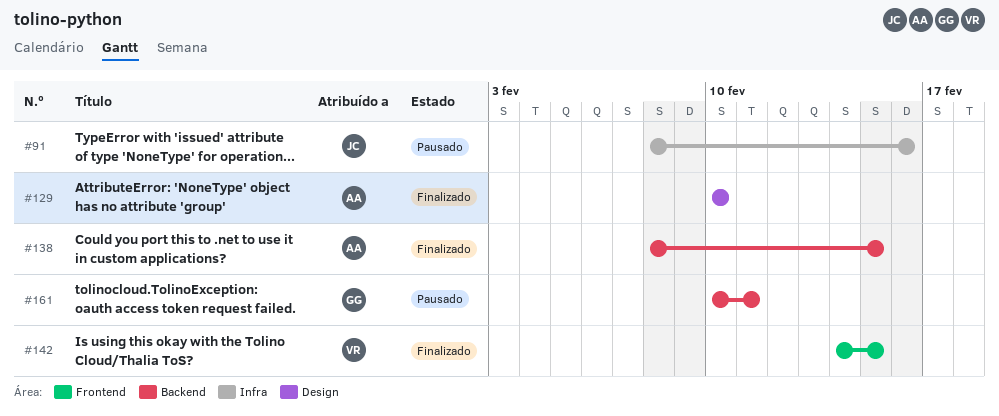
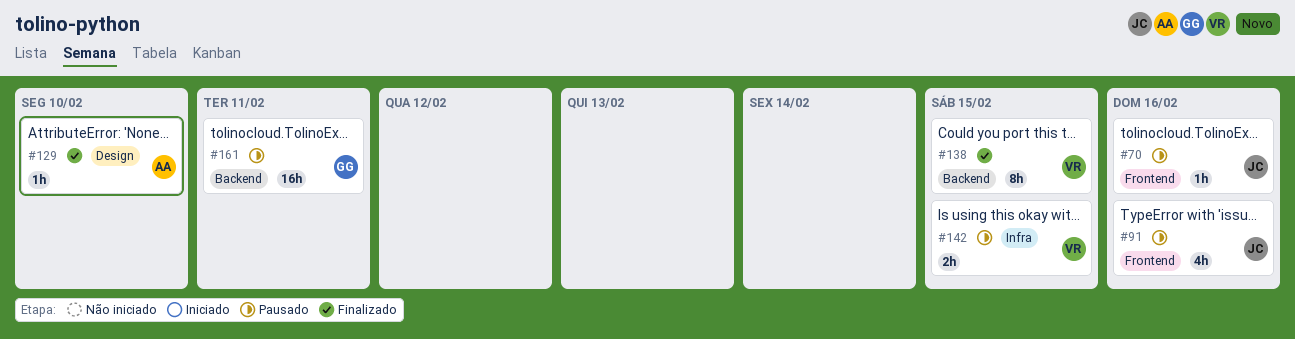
#70: none -> present
#91, label: Infra -> Frontend
#138, owner: AA -> VR
#142, status: Finalizado -> Pausado
#142, label: Frontend -> Infra

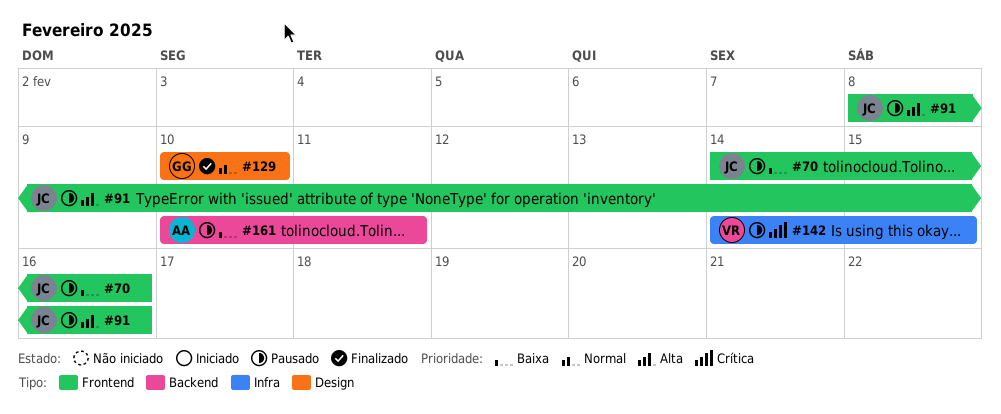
#129, owner: AA -> GG
#138: present -> none
#161, owner: GG -> AA

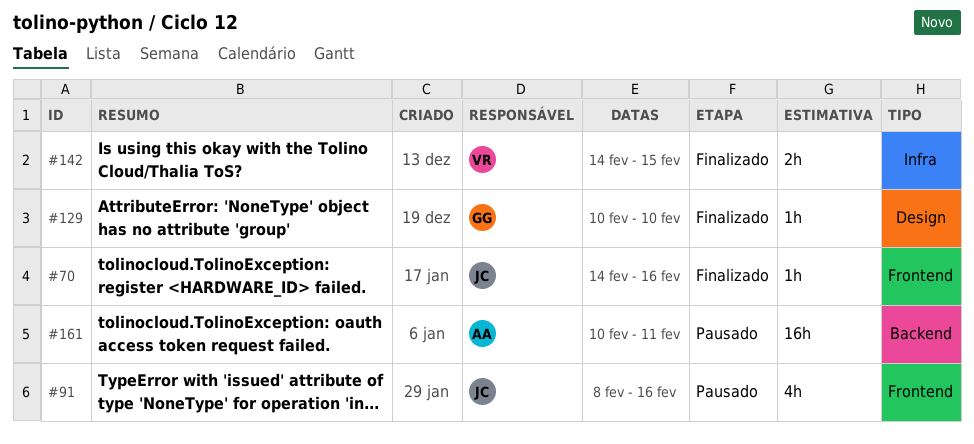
#70, status: Pausado -> Finalizado
#142, status: Pausado -> Finalizado

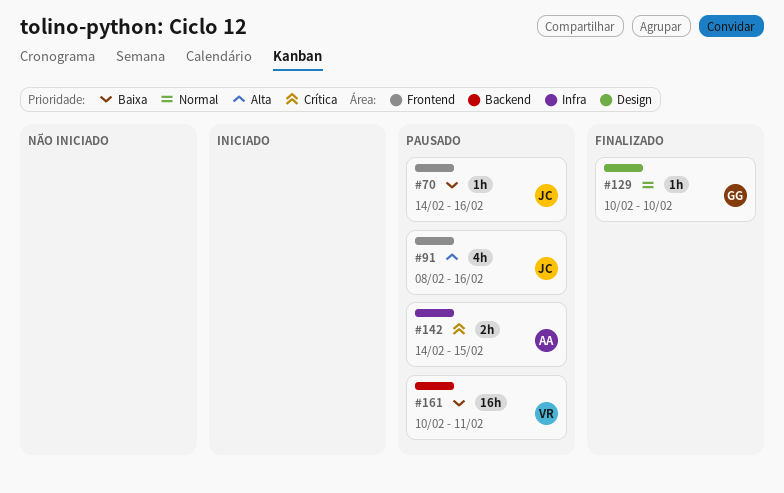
#70, status: Finalizado -> Pausado
#142, status: Finalizado -> Pausado
#142, owner: VR -> AA
#161, owner: AA -> VR

